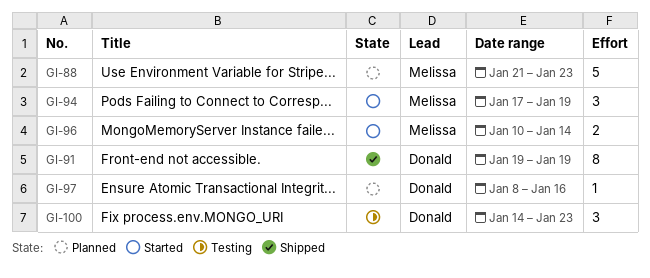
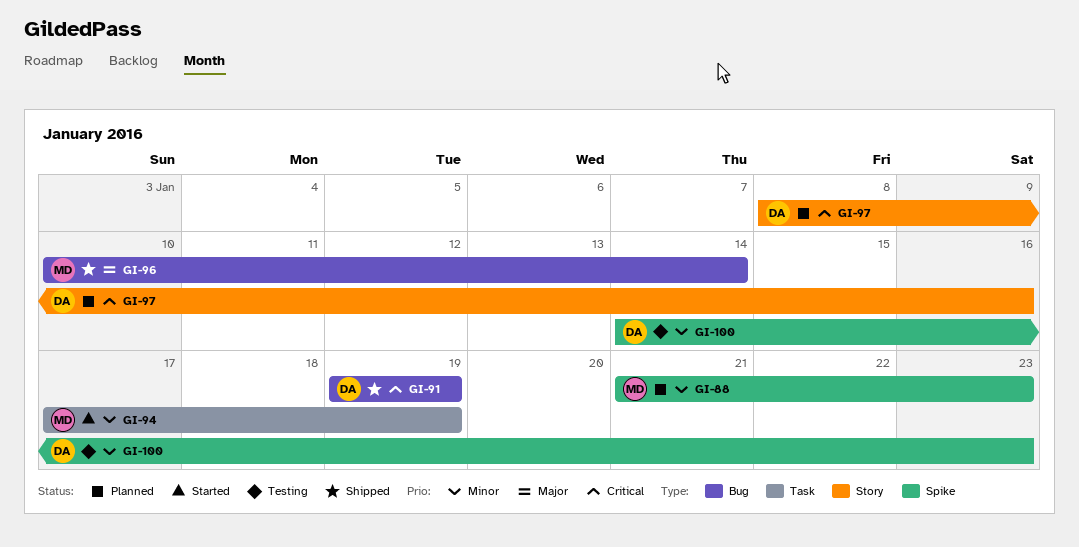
GI-96, status: Started -> Shipped

